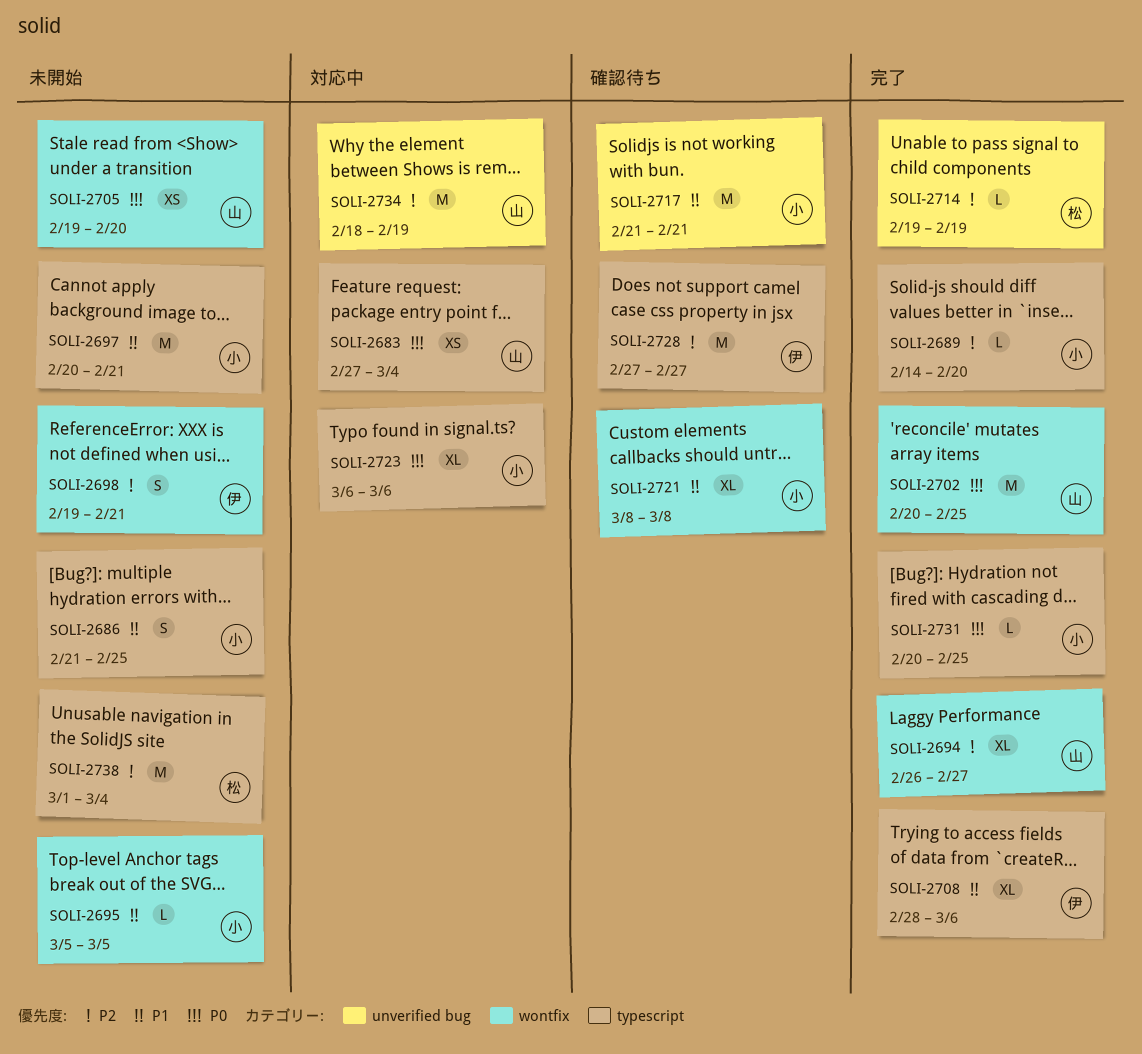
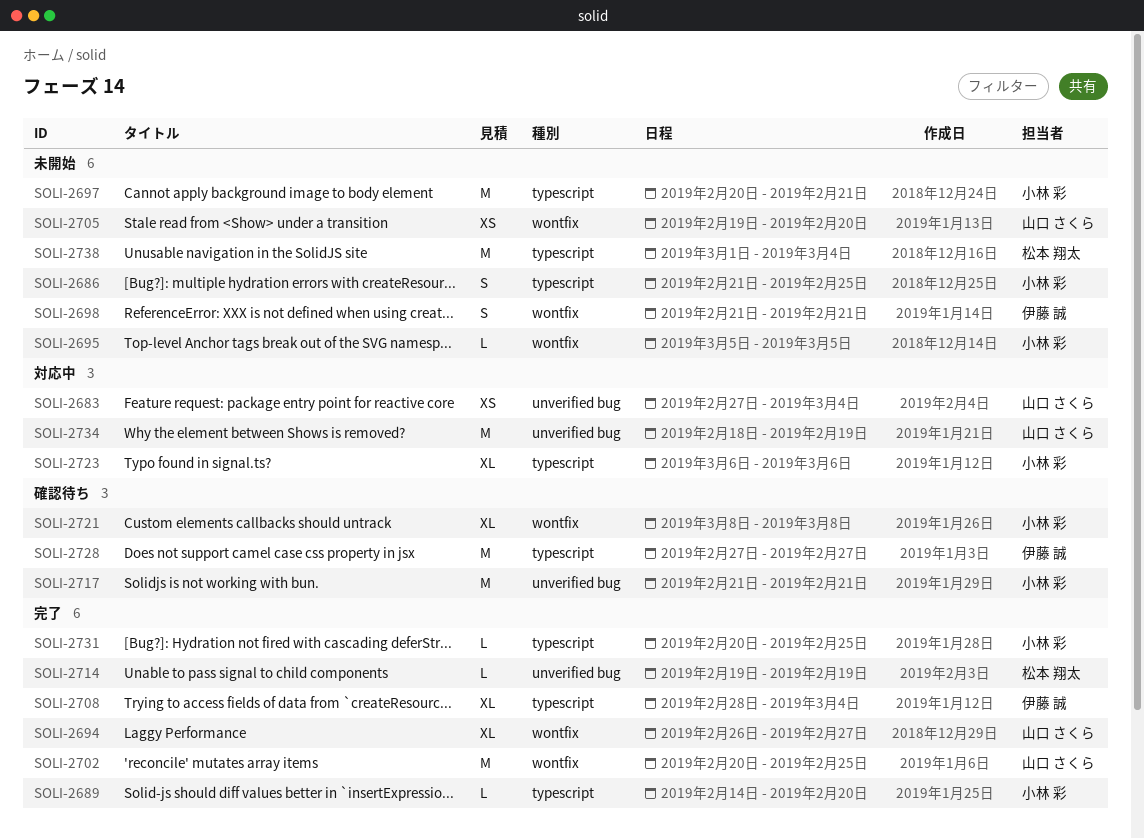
SOLI-2683, label: typescript -> unverified bug
SOLI-2698, start: Feb 19 -> Feb 21
SOLI-2708, due: Mar 6 -> Mar 4

